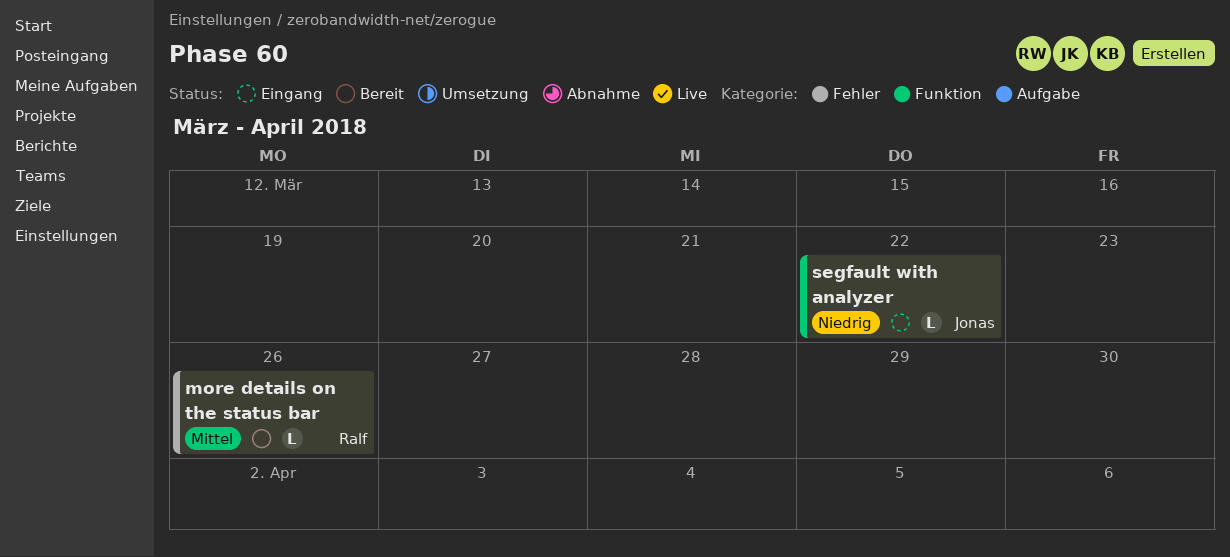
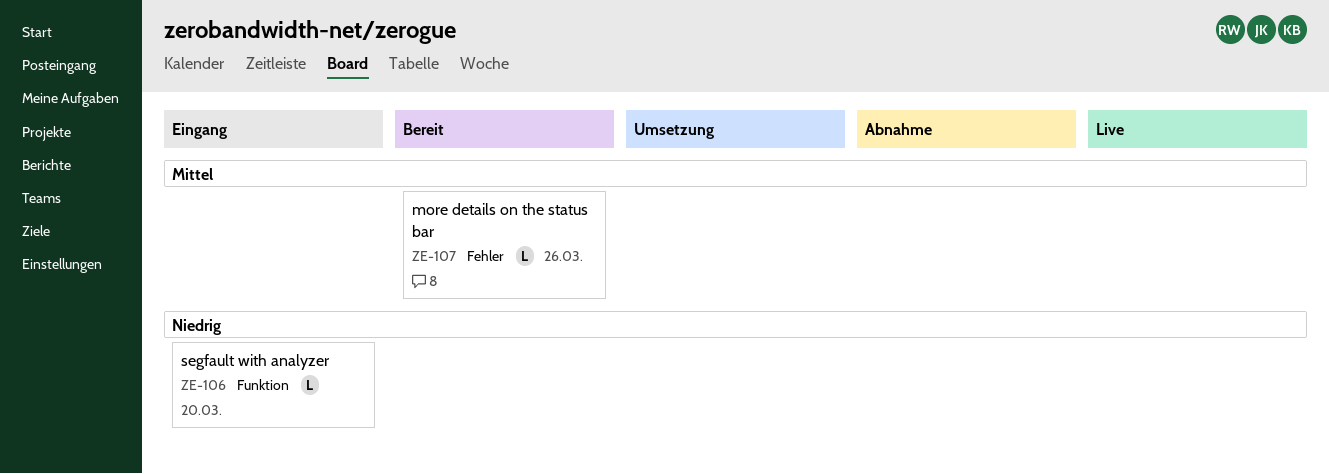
segfault with analyzer, due: Mar 22 -> Mar 20

